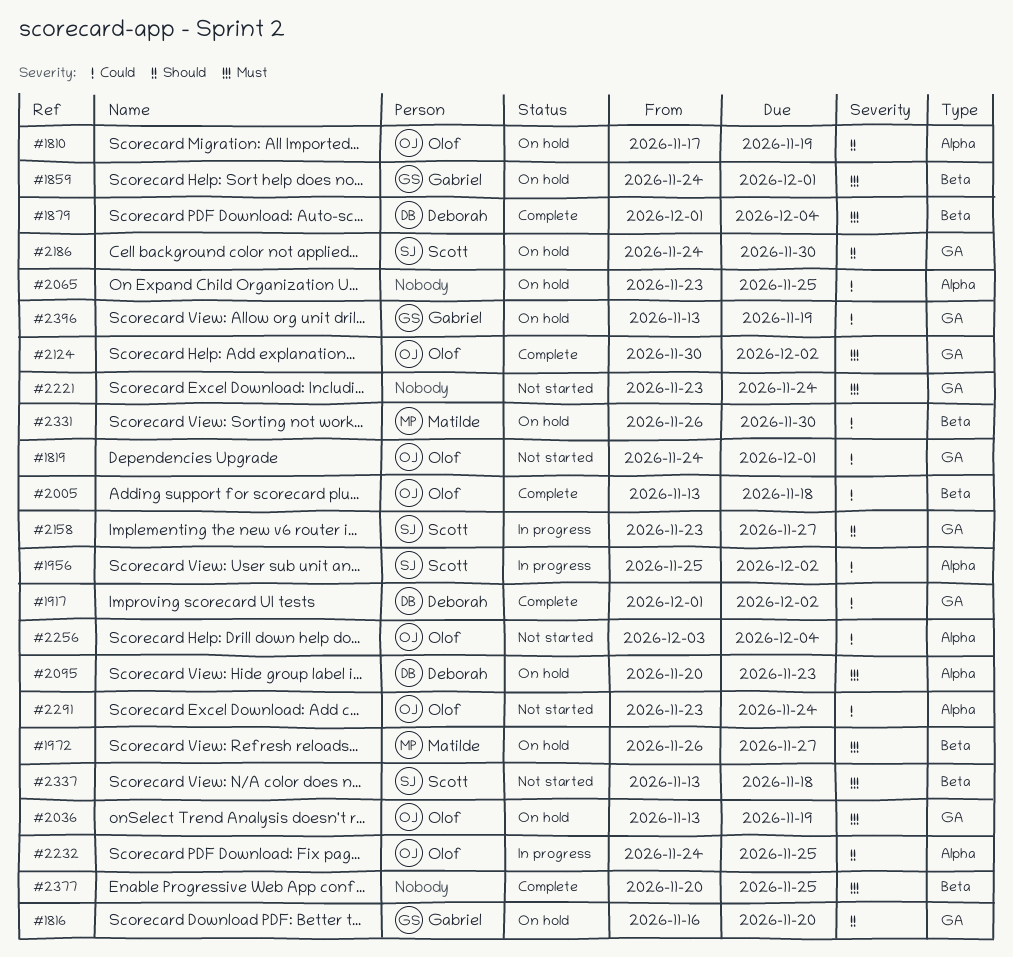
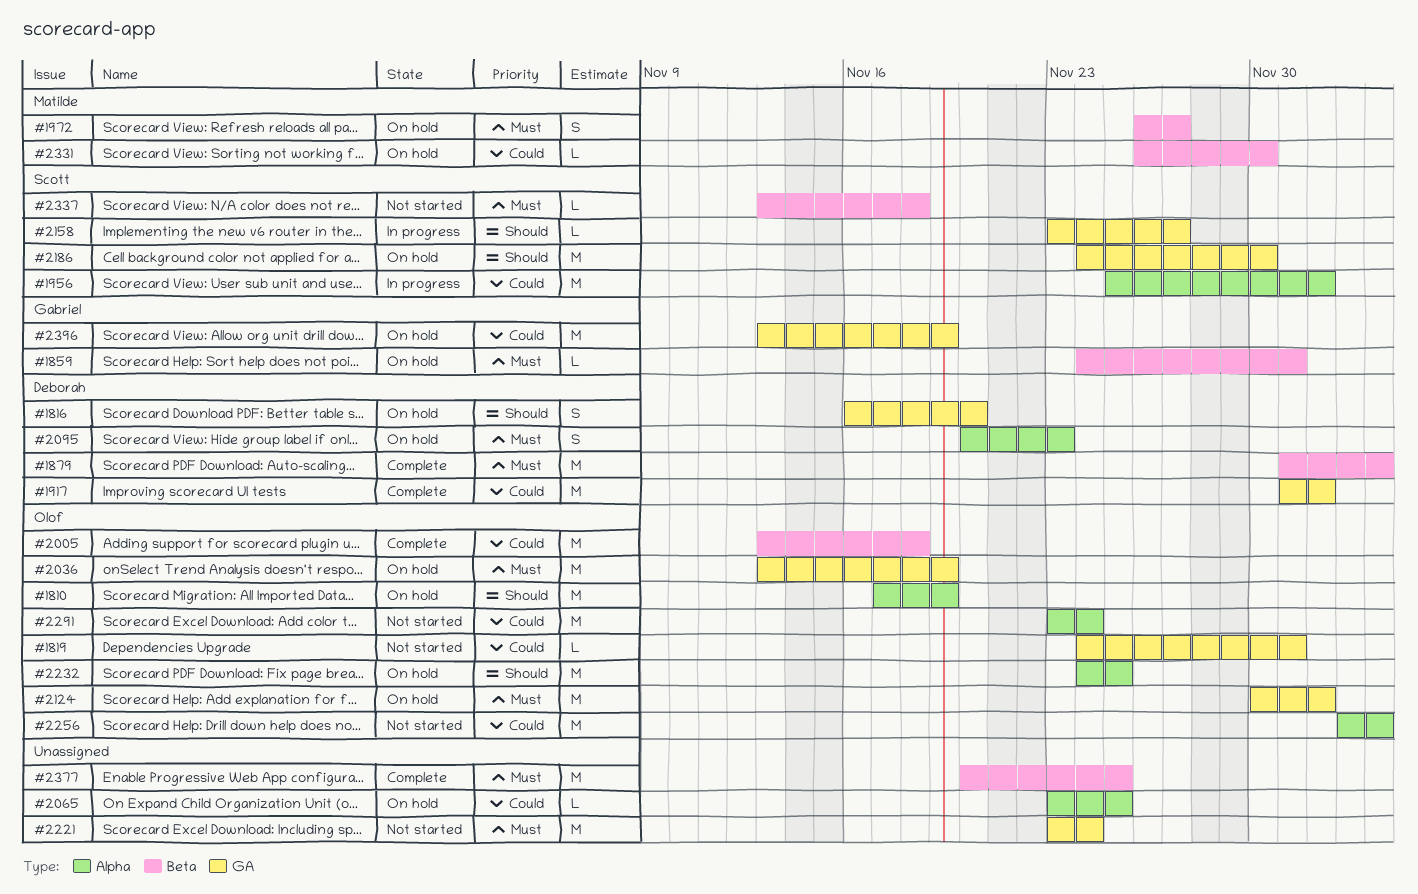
#1816, owner: Gabriel -> Deborah
#2124, status: Complete -> On hold
#2232, status: In progress -> On hold

